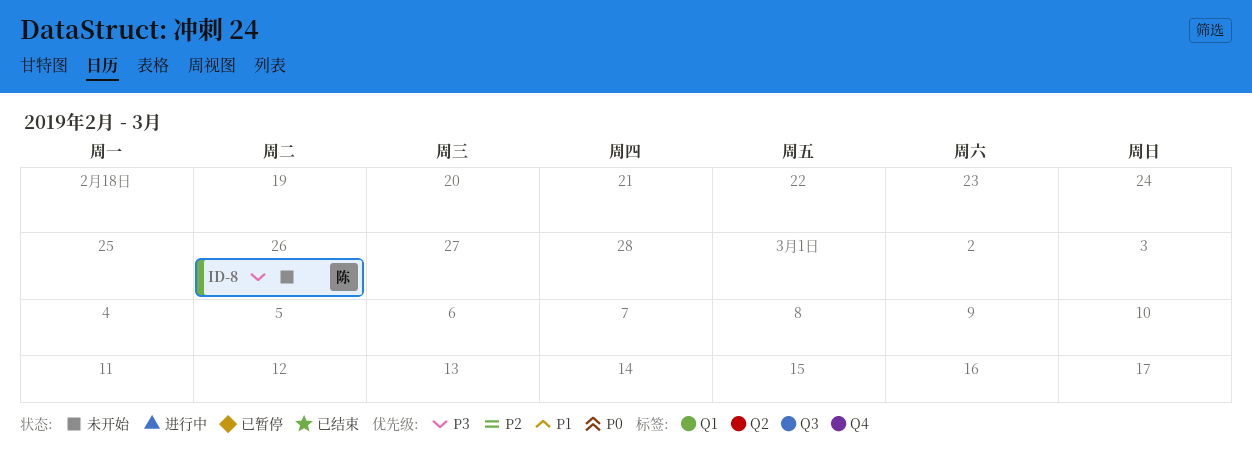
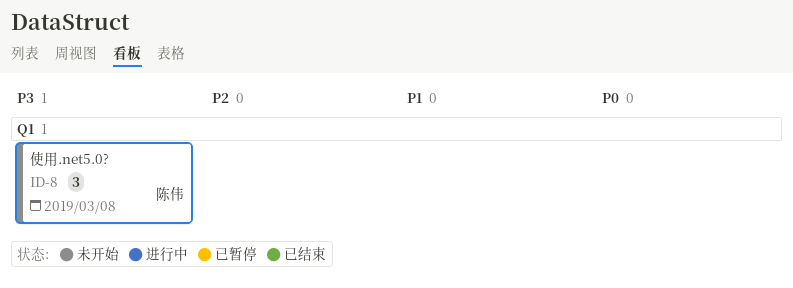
ID-8, due: Feb 26 -> Mar 8

